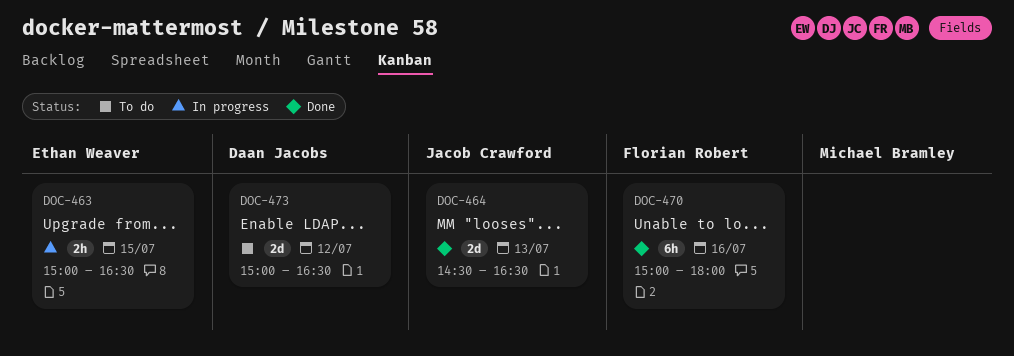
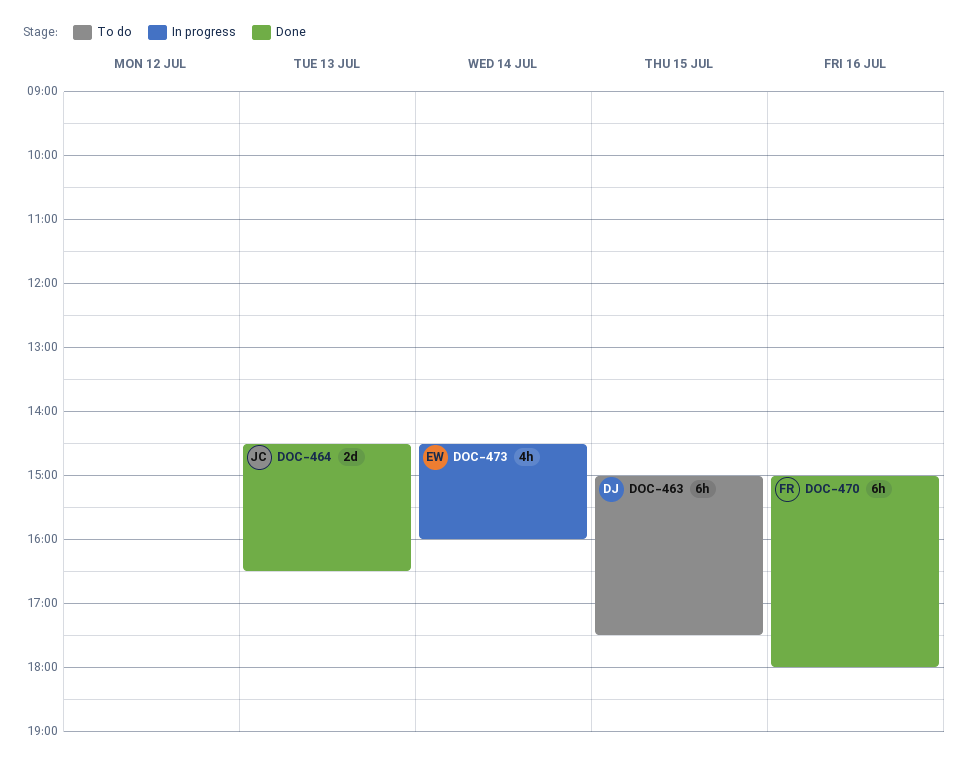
DOC-463, status: In progress -> To do
DOC-463, owner: Ethan Weaver -> Daan Jacobs
DOC-463, estimate: 2h -> 6h
DOC-463, ends: 16:30 -> 17:30
DOC-473, status: To do -> In progress
DOC-473, owner: Daan Jacobs -> Ethan Weaver
DOC-473, estimate: 2d -> 4h
DOC-473, day: Jul 12 -> Jul 14
DOC-473, begins: 15:00 -> 14:30
DOC-473, ends: 16:30 -> 16:00

